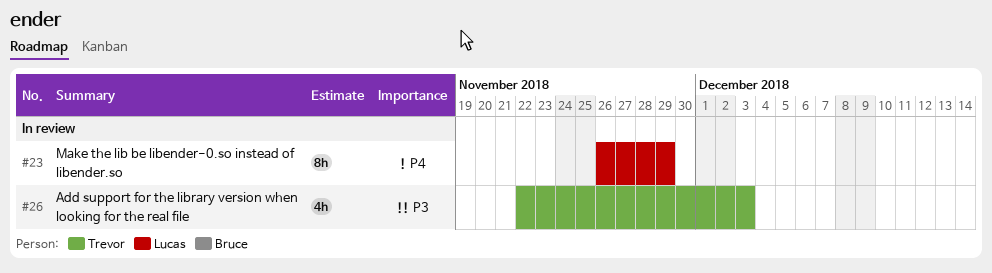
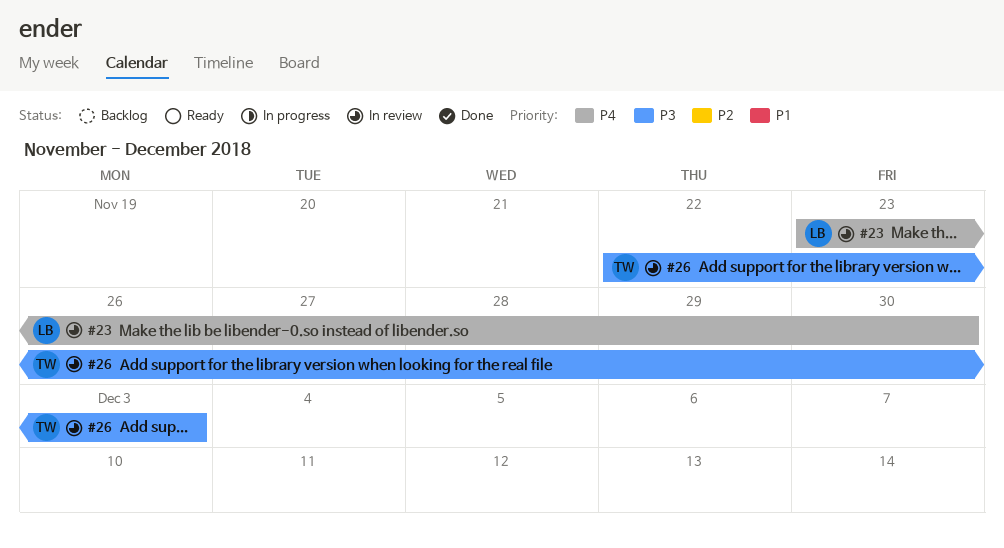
#23, start: Nov 26 -> Nov 23
#23, due: Nov 29 -> Nov 30

